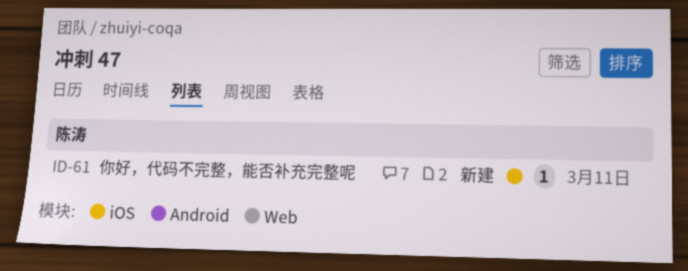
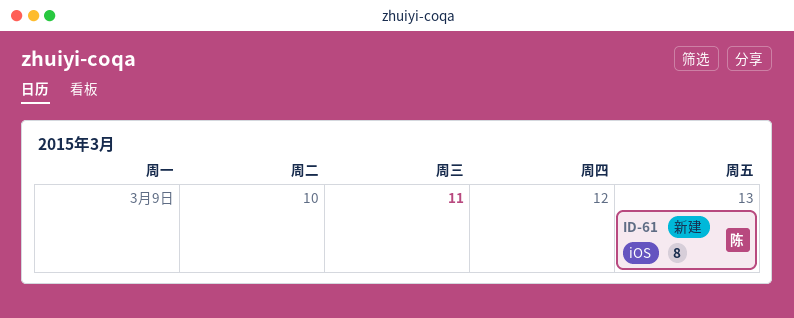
ID-61, estimate: 1 -> 8
ID-61, due: Mar 11 -> Mar 13

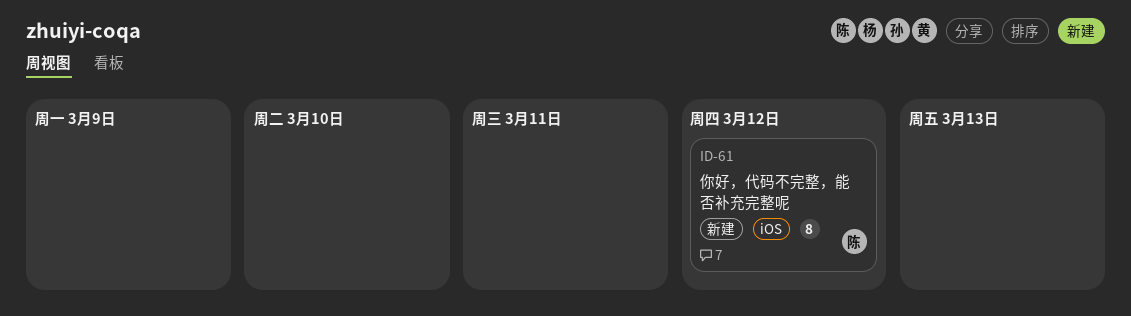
ID-61, due: Mar 13 -> Mar 12

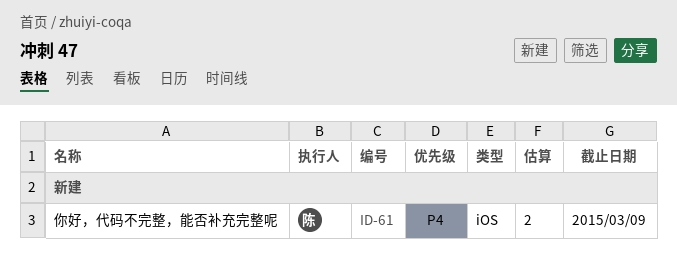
ID-61, estimate: 8 -> 2
ID-61, due: Mar 12 -> Mar 9

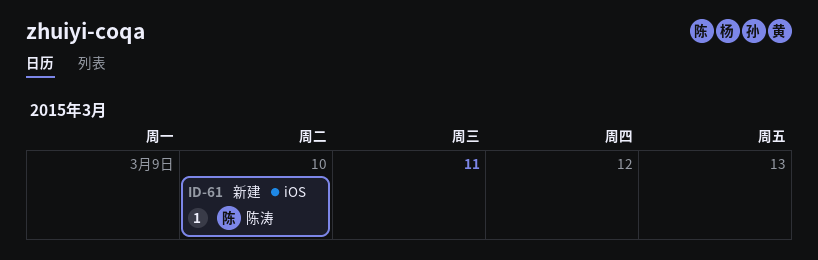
ID-61, estimate: 2 -> 1
ID-61, due: Mar 9 -> Mar 10

